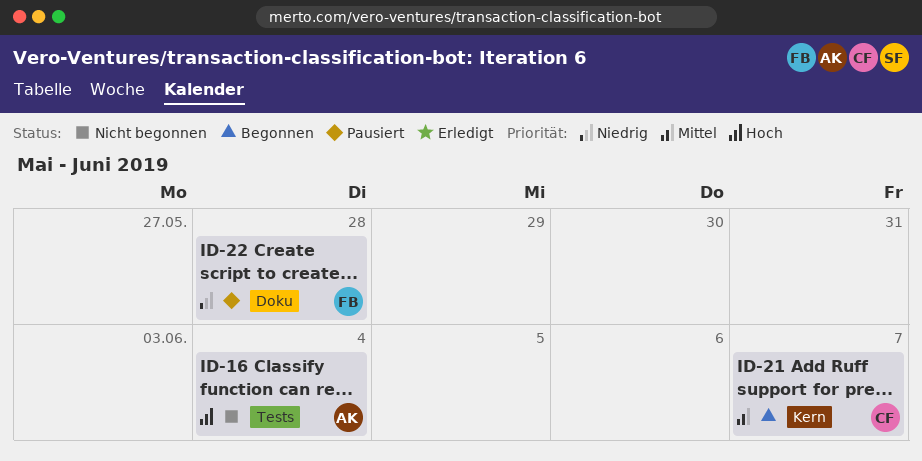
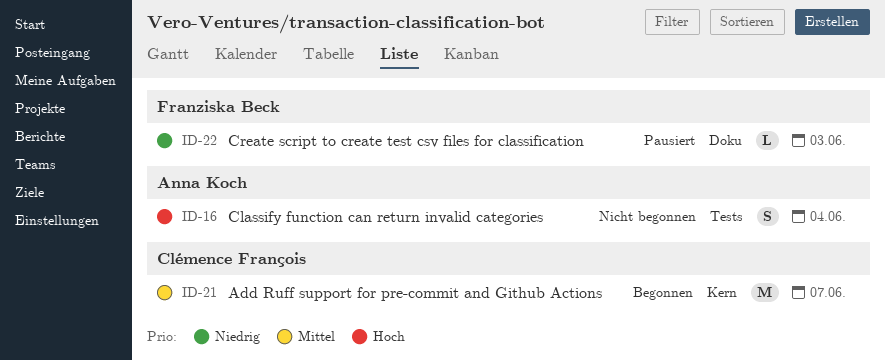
ID-22, due: May 28 -> Jun 3

